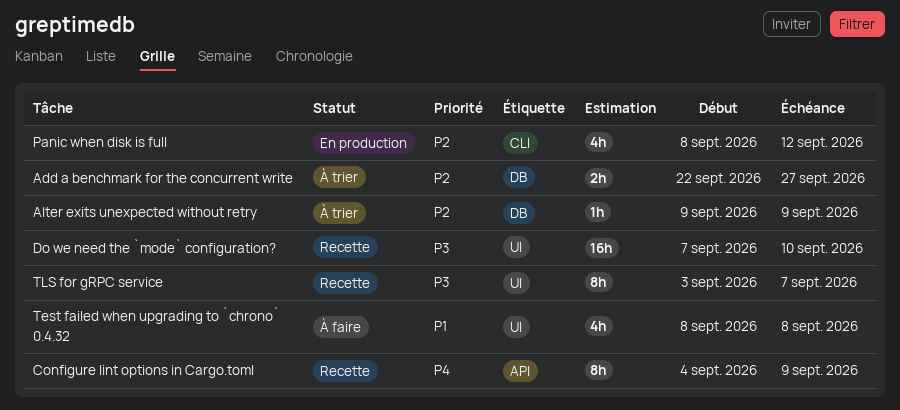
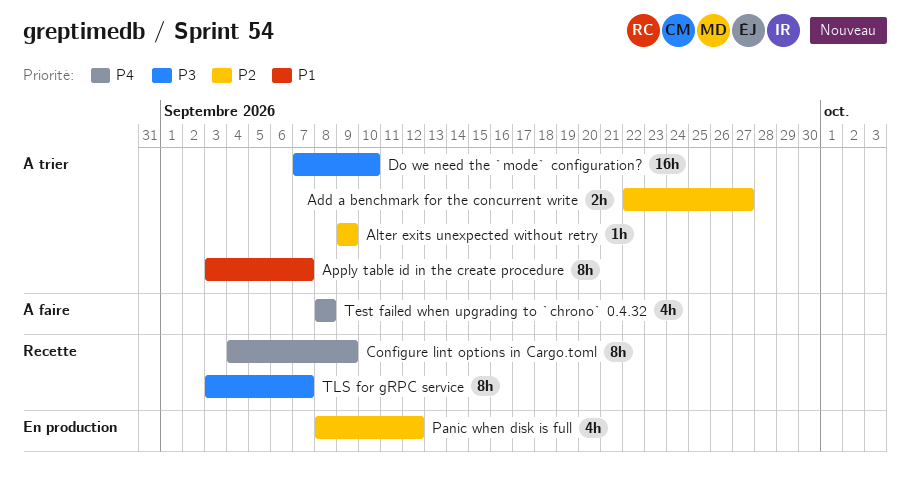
Apply table id in the create procedure: none -> present
Do we need the `mode` configuration?, status: Recette -> À trier
Test failed when upgrading to `chrono` 0.4.32, priority: P1 -> P4

